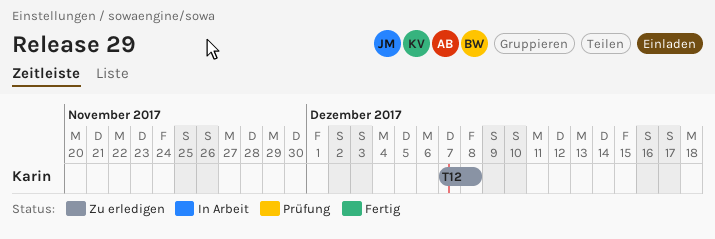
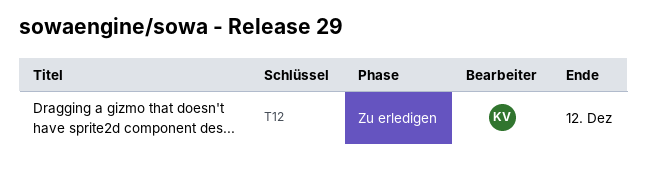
T12, due: Dec 8 -> Dec 12

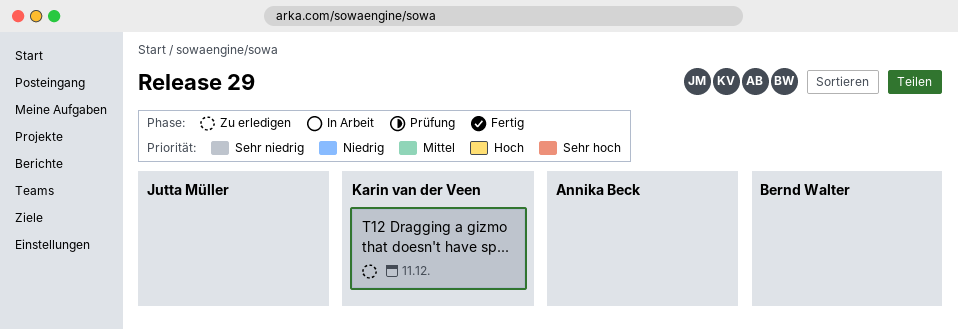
T12, due: Dec 12 -> Dec 11

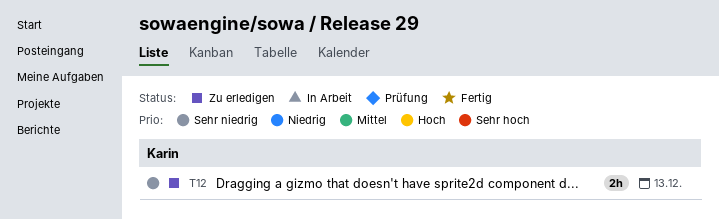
T12, due: Dec 11 -> Dec 13

